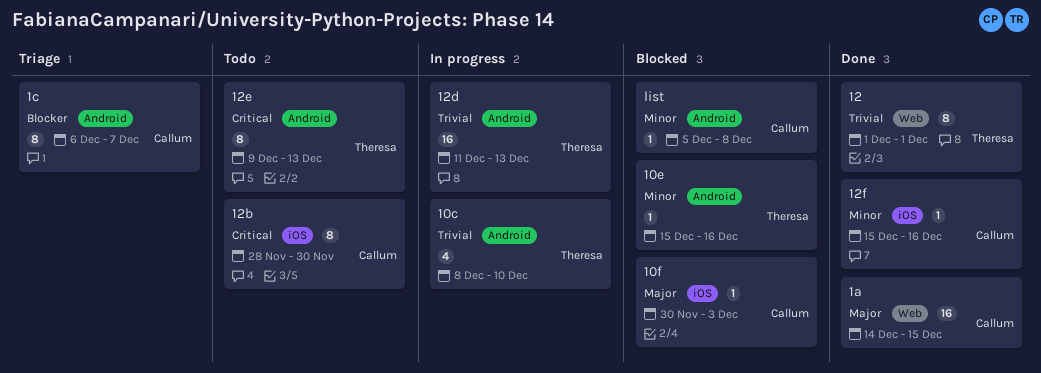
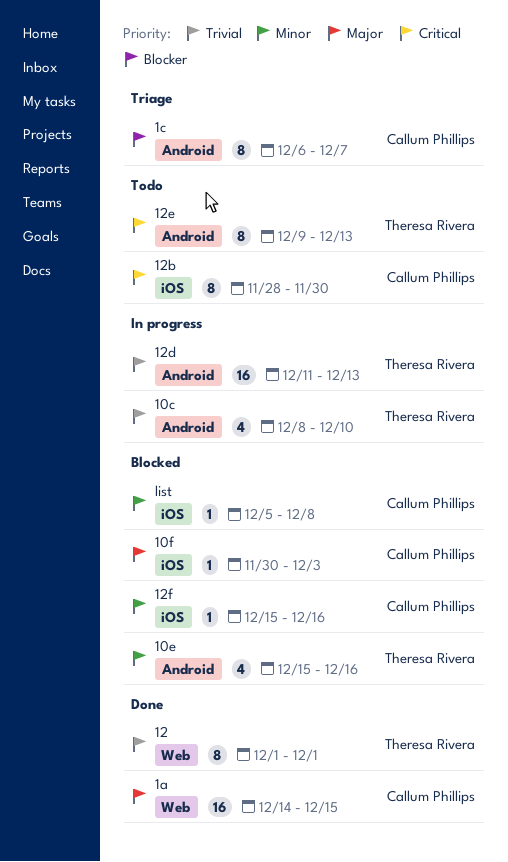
10e, estimate: 1 -> 4
12f, status: Done -> Blocked
list, label: Android -> iOS

